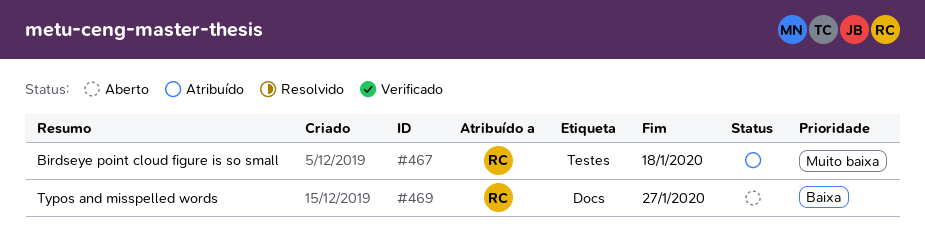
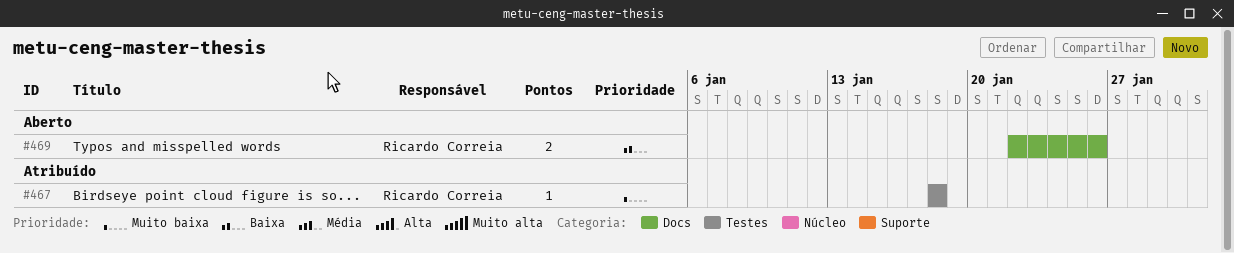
#469, due: Jan 27 -> Jan 26

